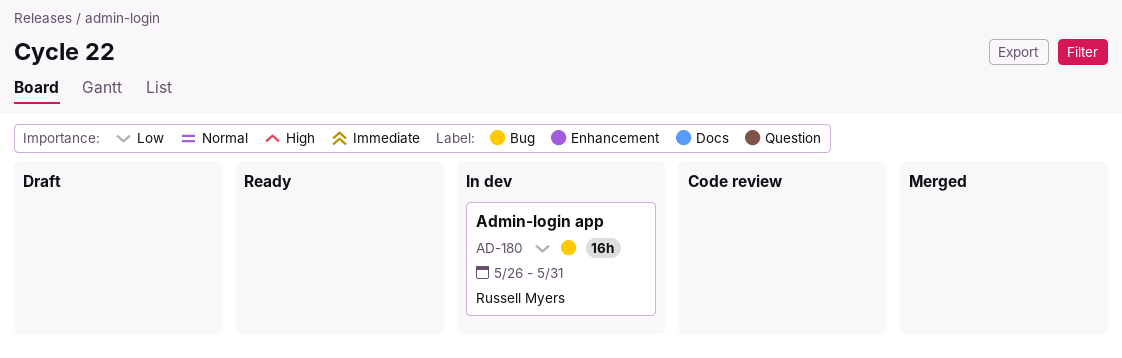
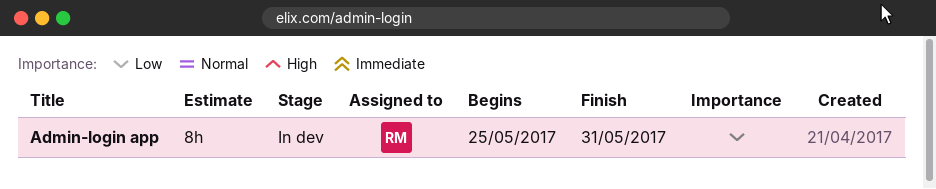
Admin-login app, estimate: 16h -> 8h
Admin-login app, start: May 26 -> May 25

